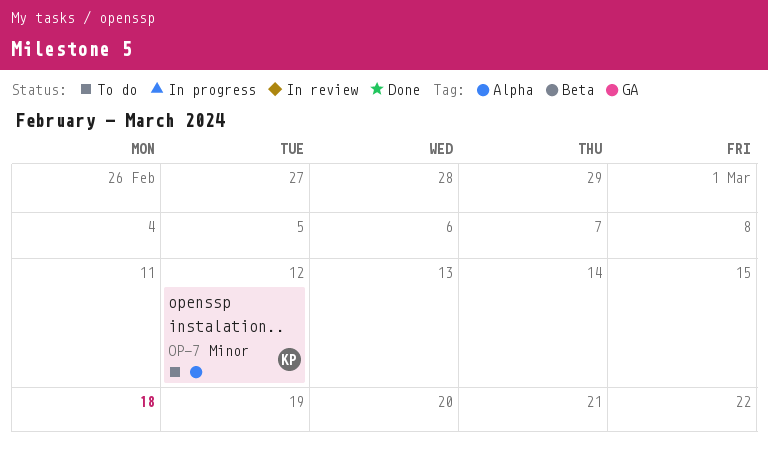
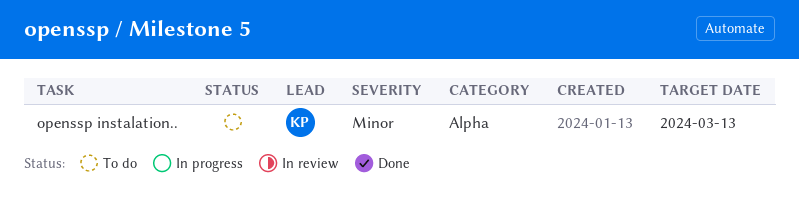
openssp instalation.., due: Mar 12 -> Mar 13

